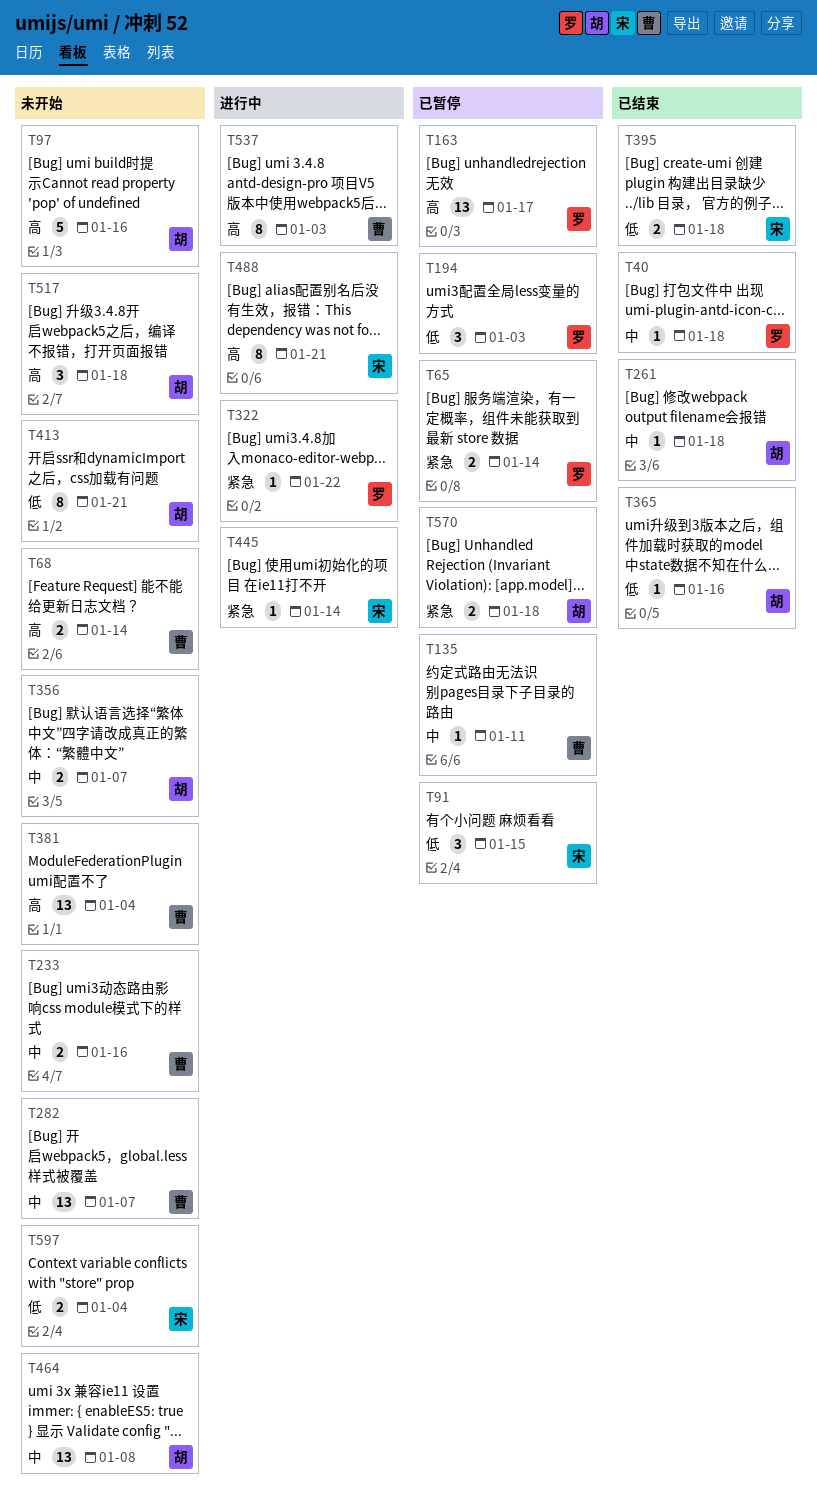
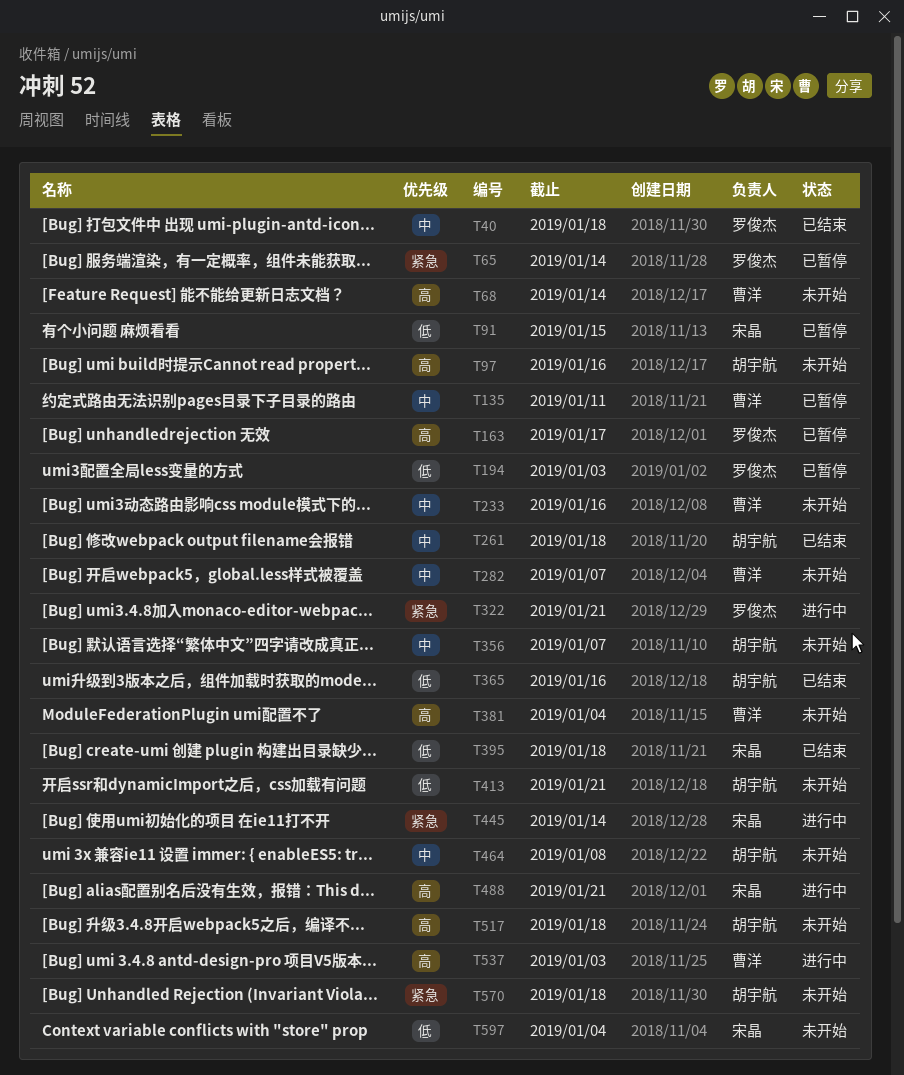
T322, due: Jan 22 -> Jan 21
T570, status: 已暂停 -> 未开始

